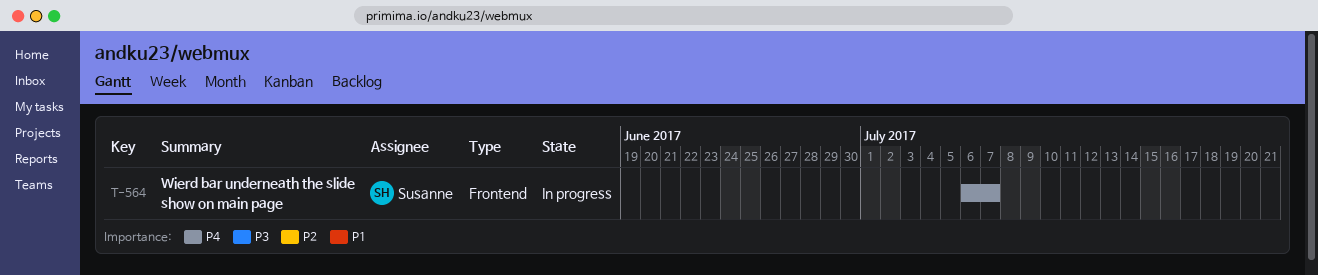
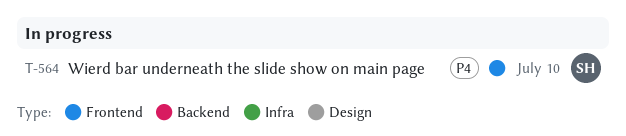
T-564, due: Jul 7 -> Jul 10

